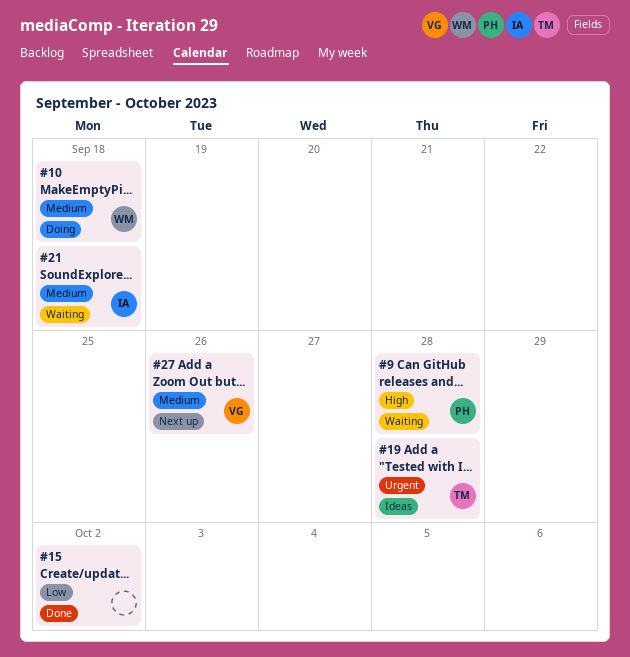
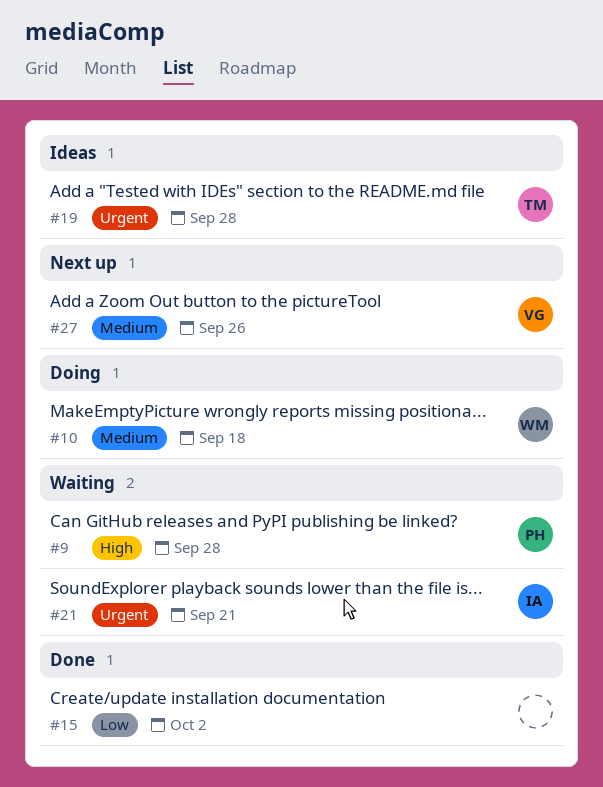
#21, priority: Medium -> Urgent
#21, due: Sep 18 -> Sep 21

